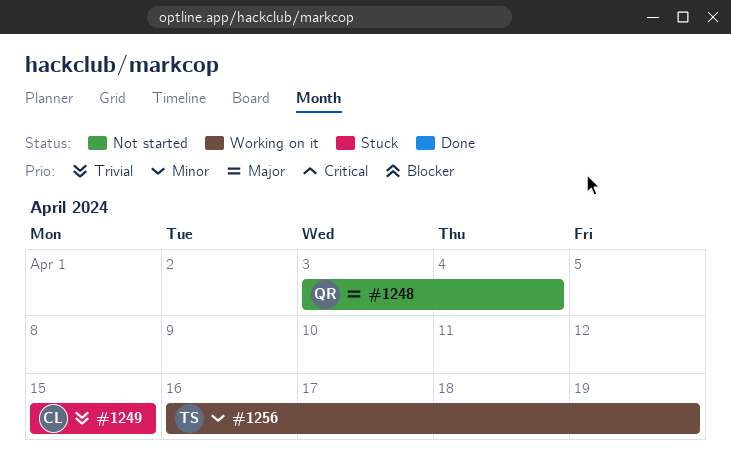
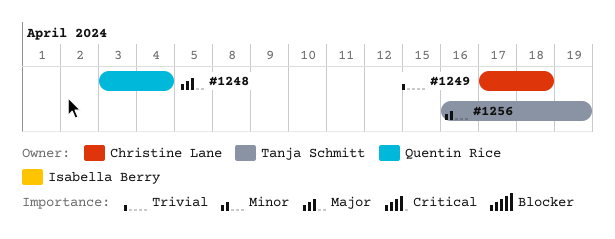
#1249, start: Apr 15 -> Apr 17
#1249, due: Apr 15 -> Apr 18

